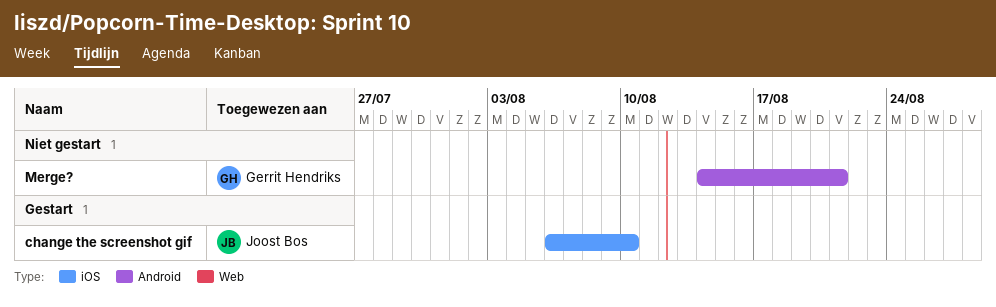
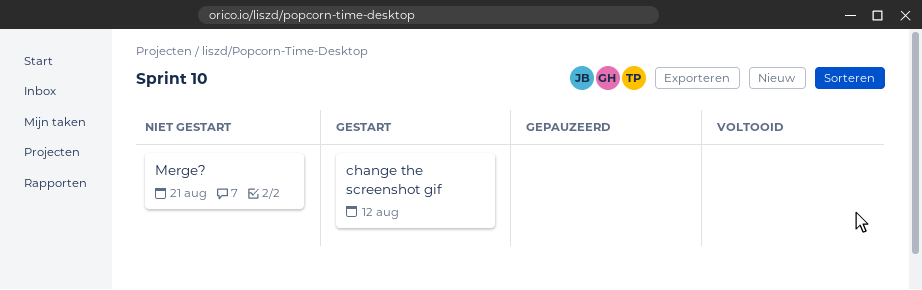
change the screenshot gif, due: Aug 10 -> Aug 12

